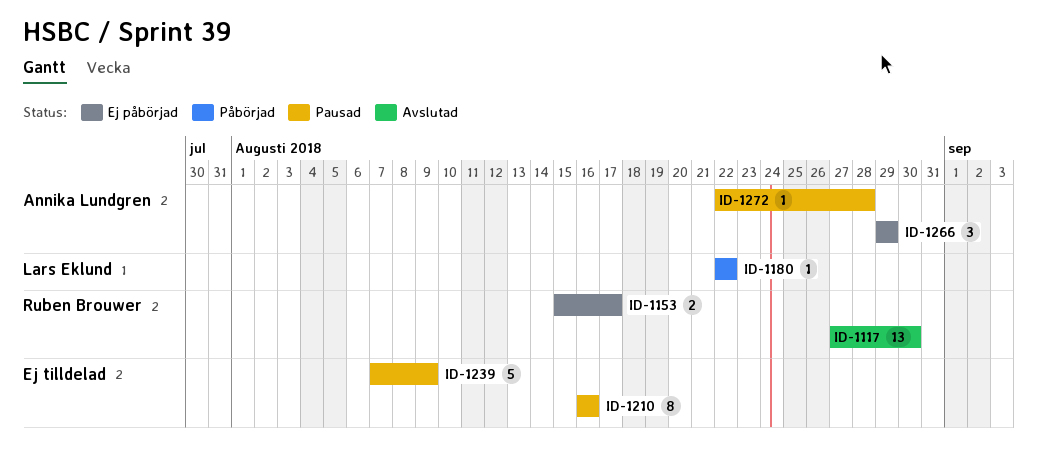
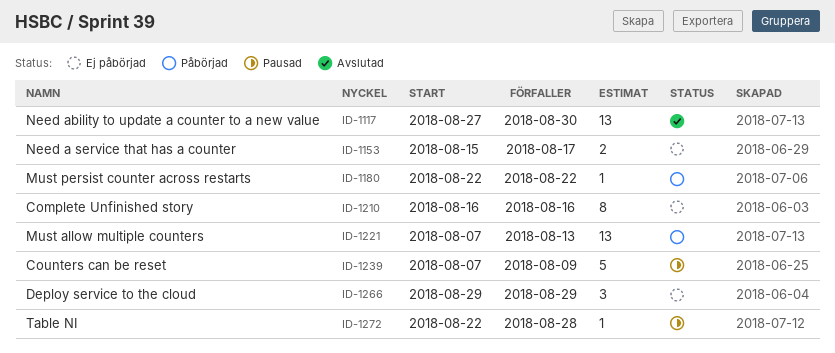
ID-1210, status: Pausad -> Ej påbörjad
ID-1221: none -> present

